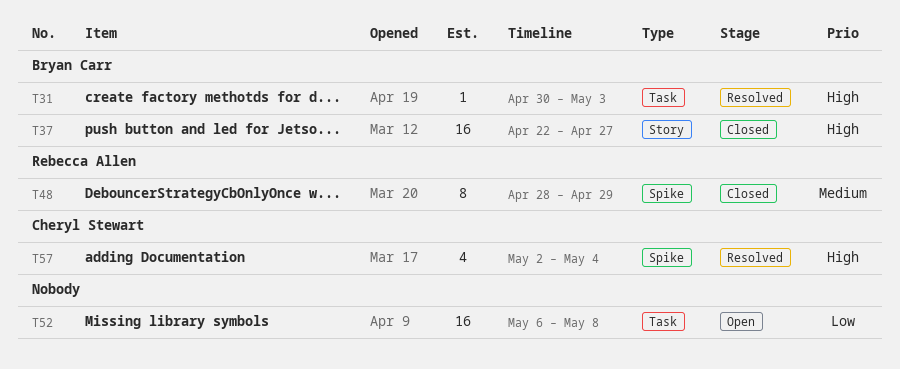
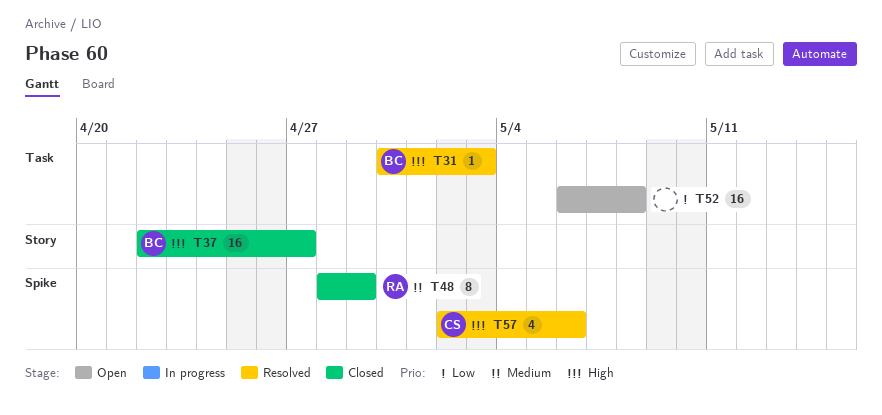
T57, due: May 4 -> May 6

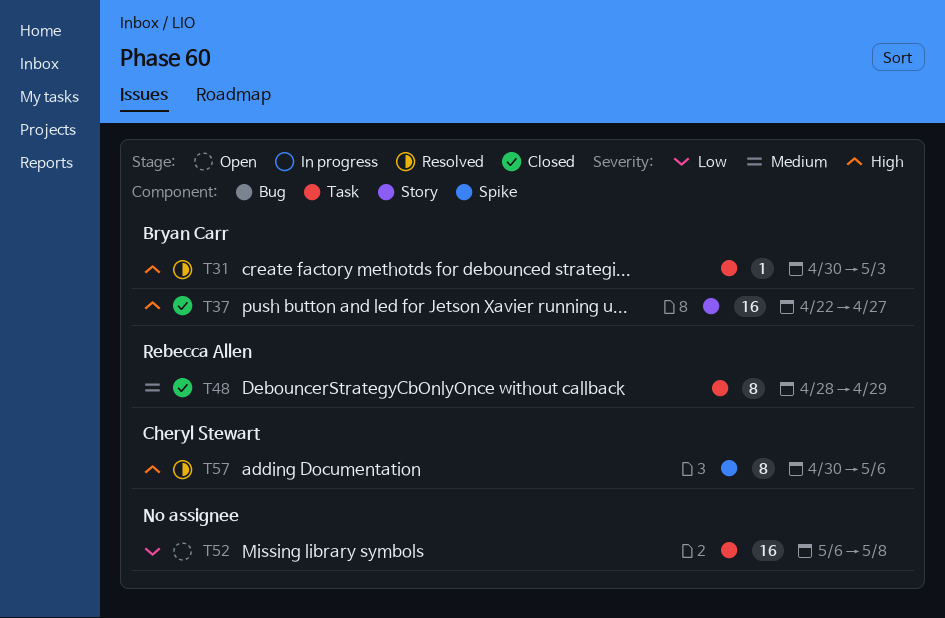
T48, label: Spike -> Task
T57, estimate: 4 -> 8
T57, start: May 2 -> Apr 30

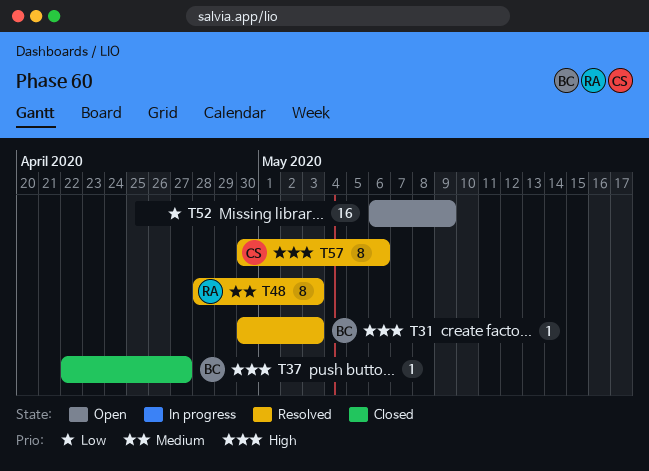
T37, estimate: 16 -> 1
T48, status: Closed -> Resolved
T48, due: Apr 29 -> May 3
T52, due: May 8 -> May 9

